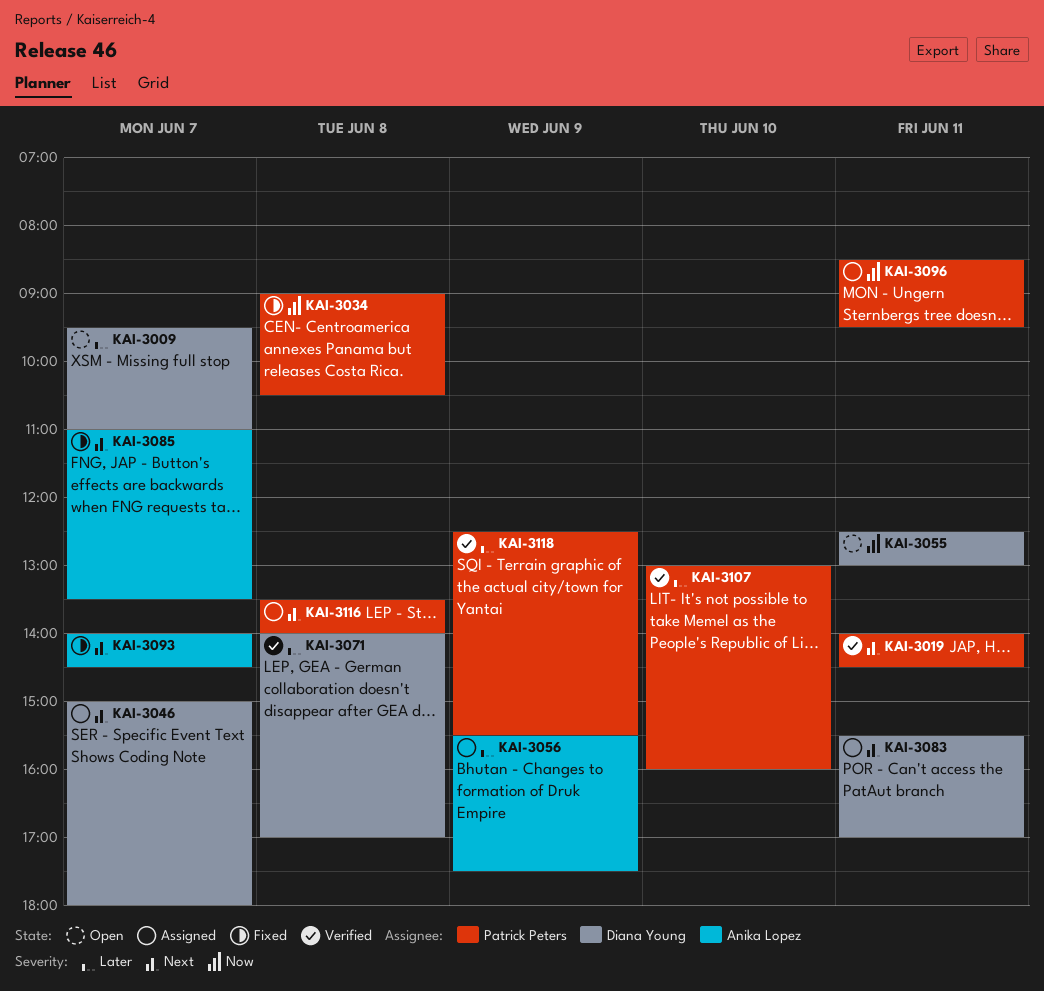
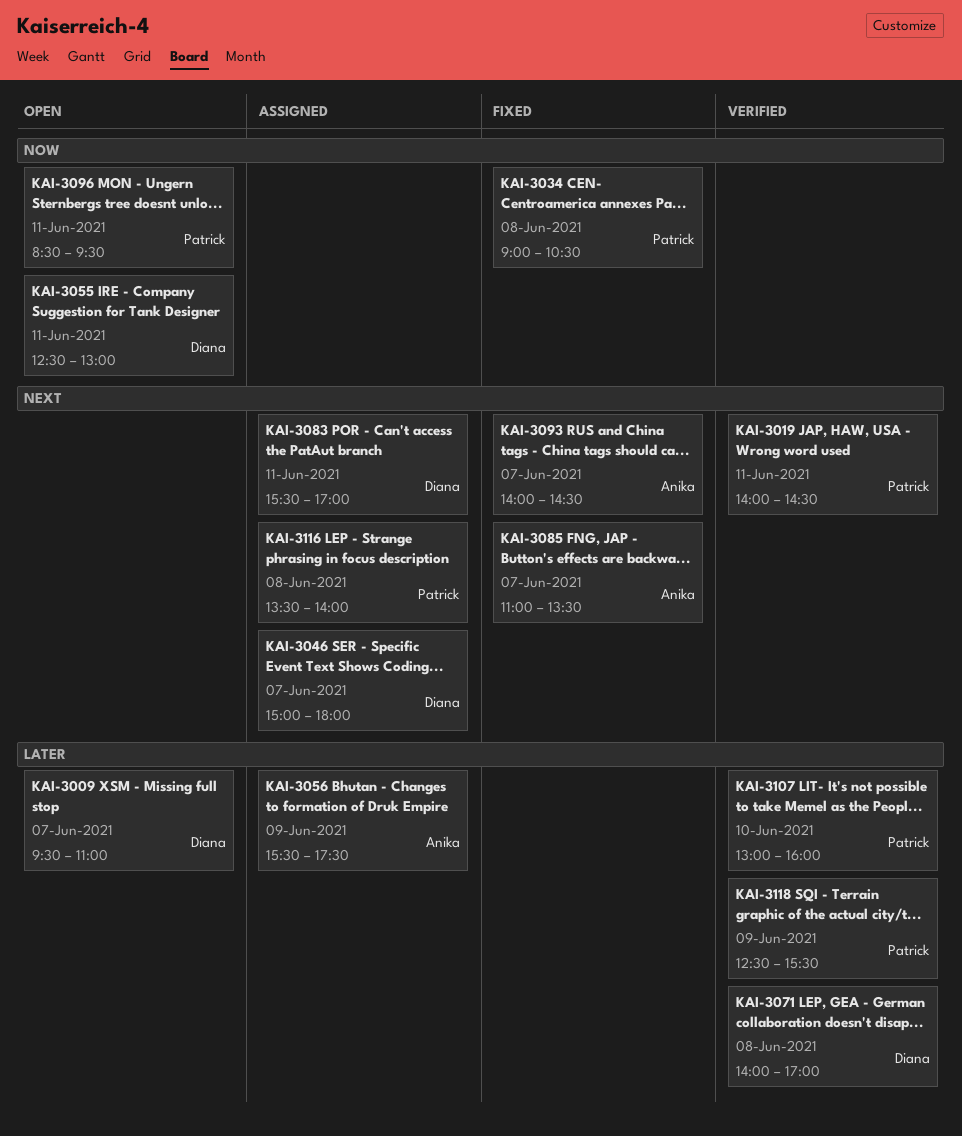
KAI-3096, status: Assigned -> Open

